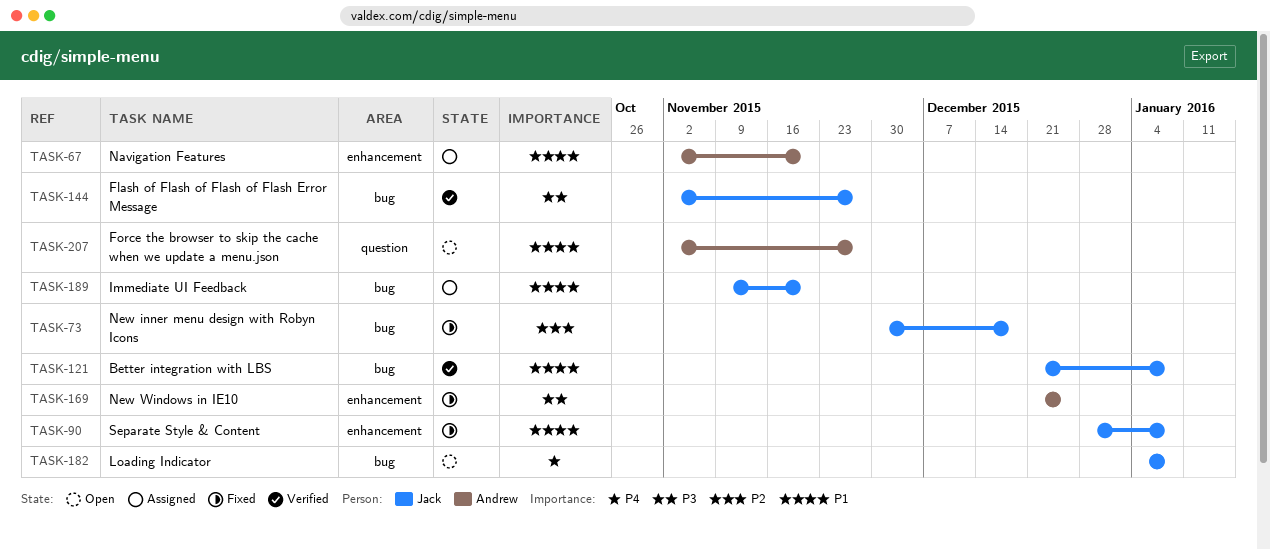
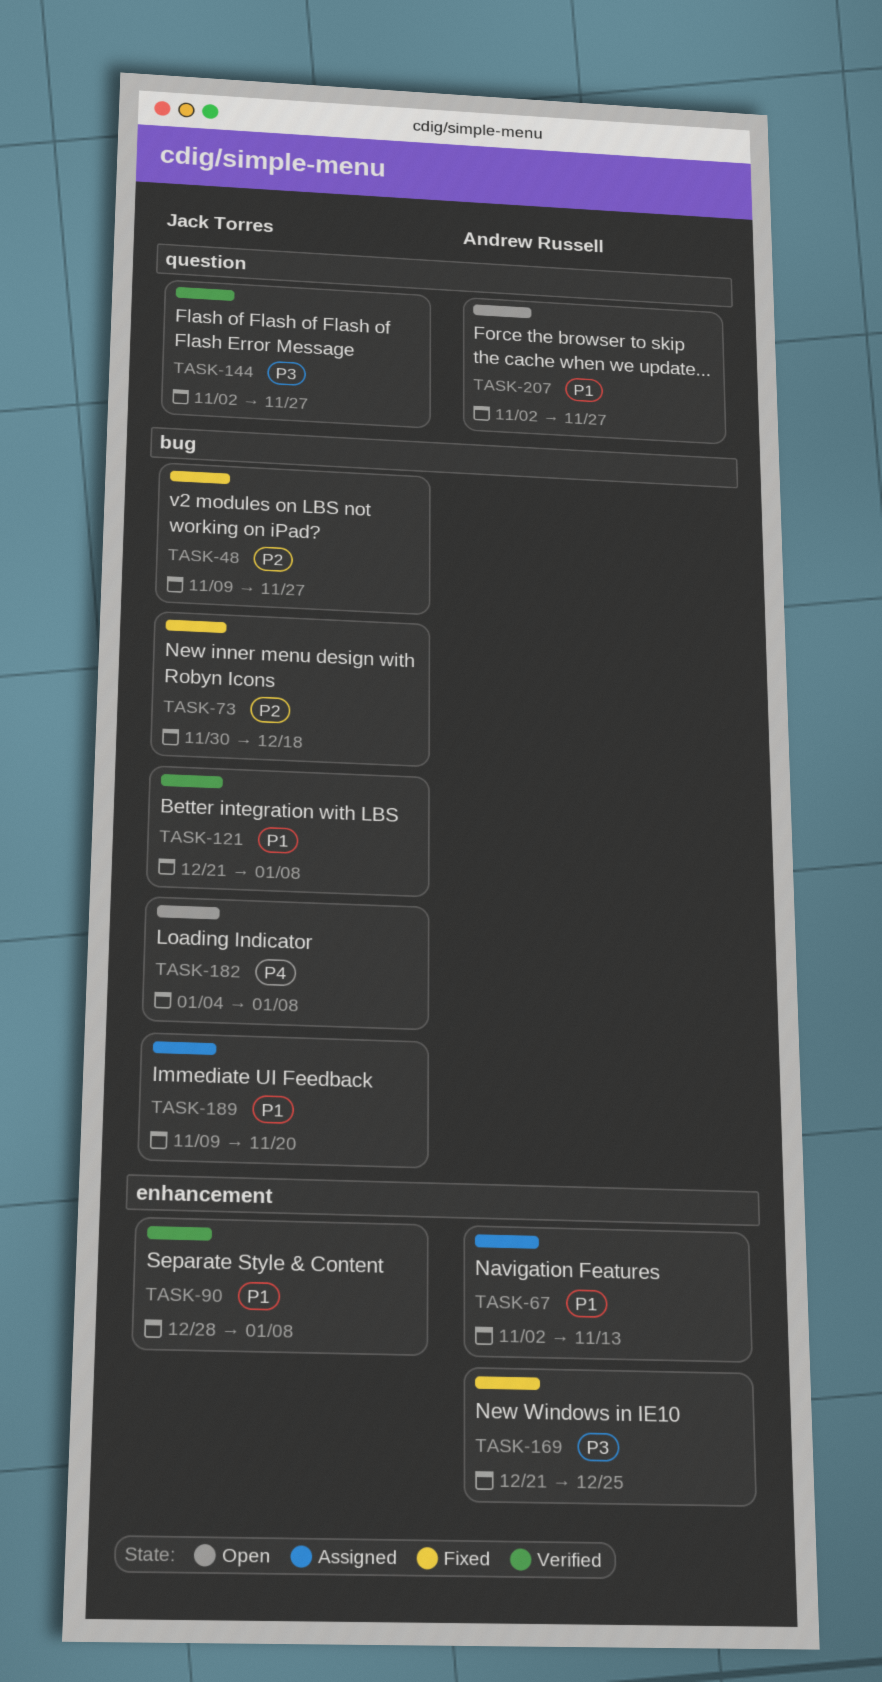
TASK-48: none -> present
TASK-67, due: Nov 20 -> Nov 13
TASK-90, status: Fixed -> Verified
TASK-144, label: bug -> question

